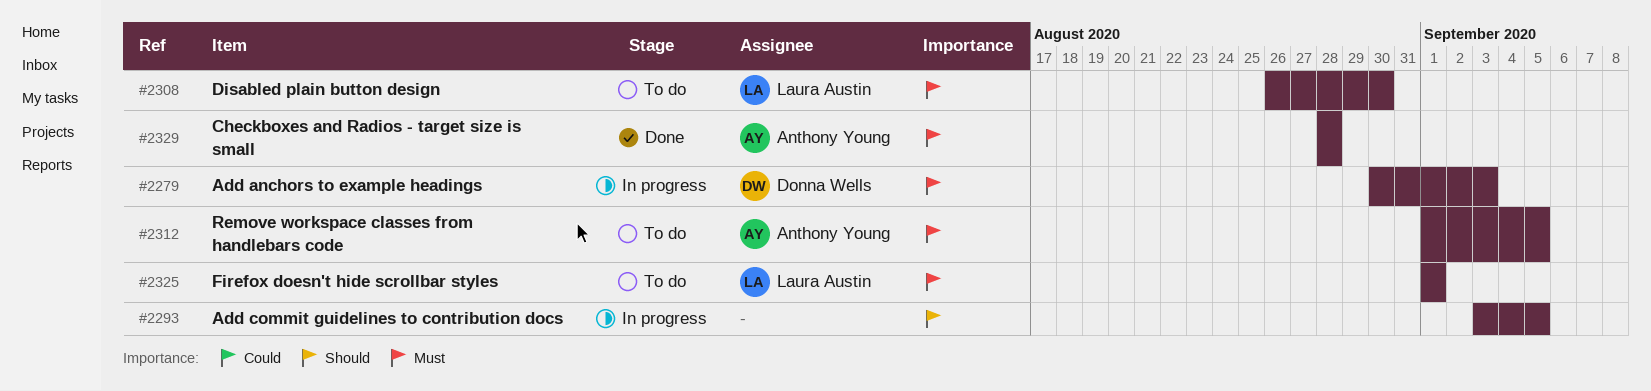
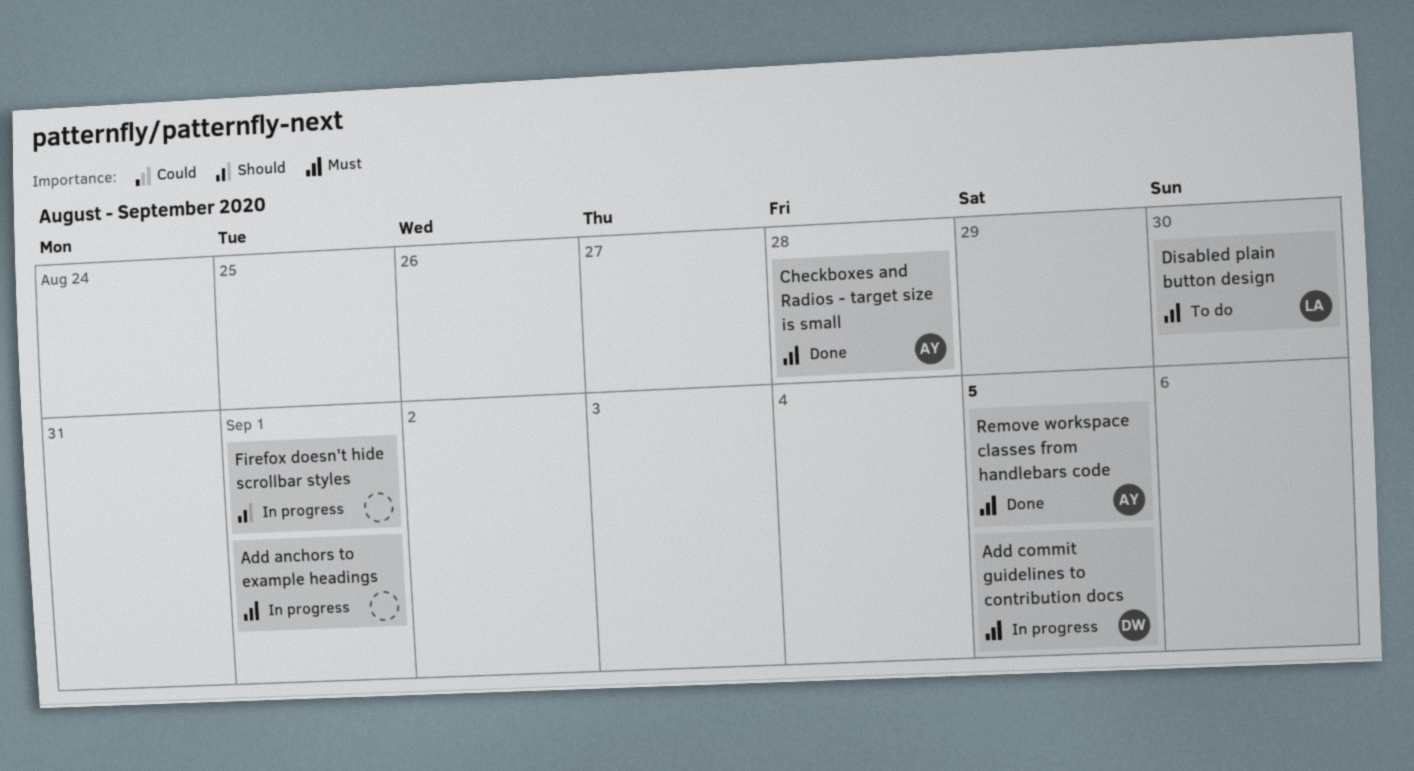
Add anchors to example headings, owner: Donna Wells -> none
Add anchors to example headings, due: Sep 3 -> Sep 1
Add commit guidelines to contribution docs, owner: none -> Donna Wells
Add commit guidelines to contribution docs, priority: Should -> Must
Firefox doesn't hide scrollbar styles, status: To do -> In progress
Firefox doesn't hide scrollbar styles, owner: Laura Austin -> none
Firefox doesn't hide scrollbar styles, priority: Must -> Should
Remove workspace classes from handlebars code, status: To do -> Done

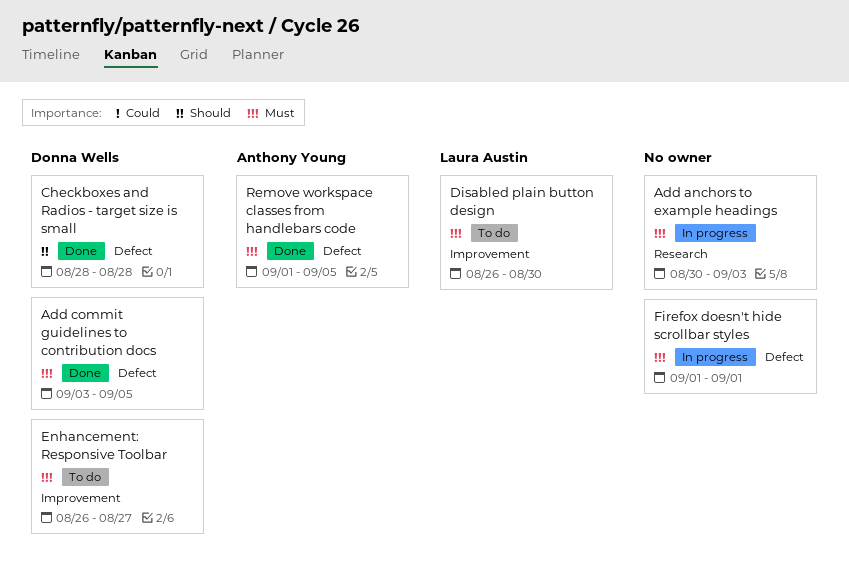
Add anchors to example headings, due: Sep 1 -> Sep 3
Add commit guidelines to contribution docs, status: In progress -> Done
Checkboxes and Radios - target size is small, owner: Anthony Young -> Donna Wells
Checkboxes and Radios - target size is small, priority: Must -> Should
Enhancement: Responsive Toolbar: none -> present
Firefox doesn't hide scrollbar styles, priority: Should -> Must

